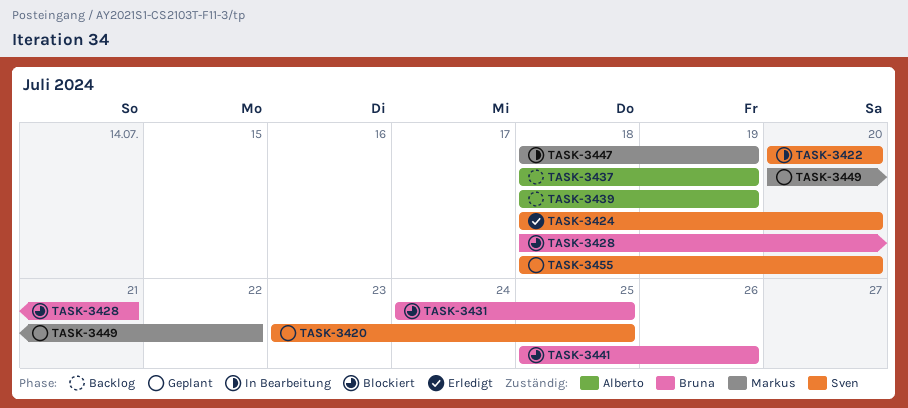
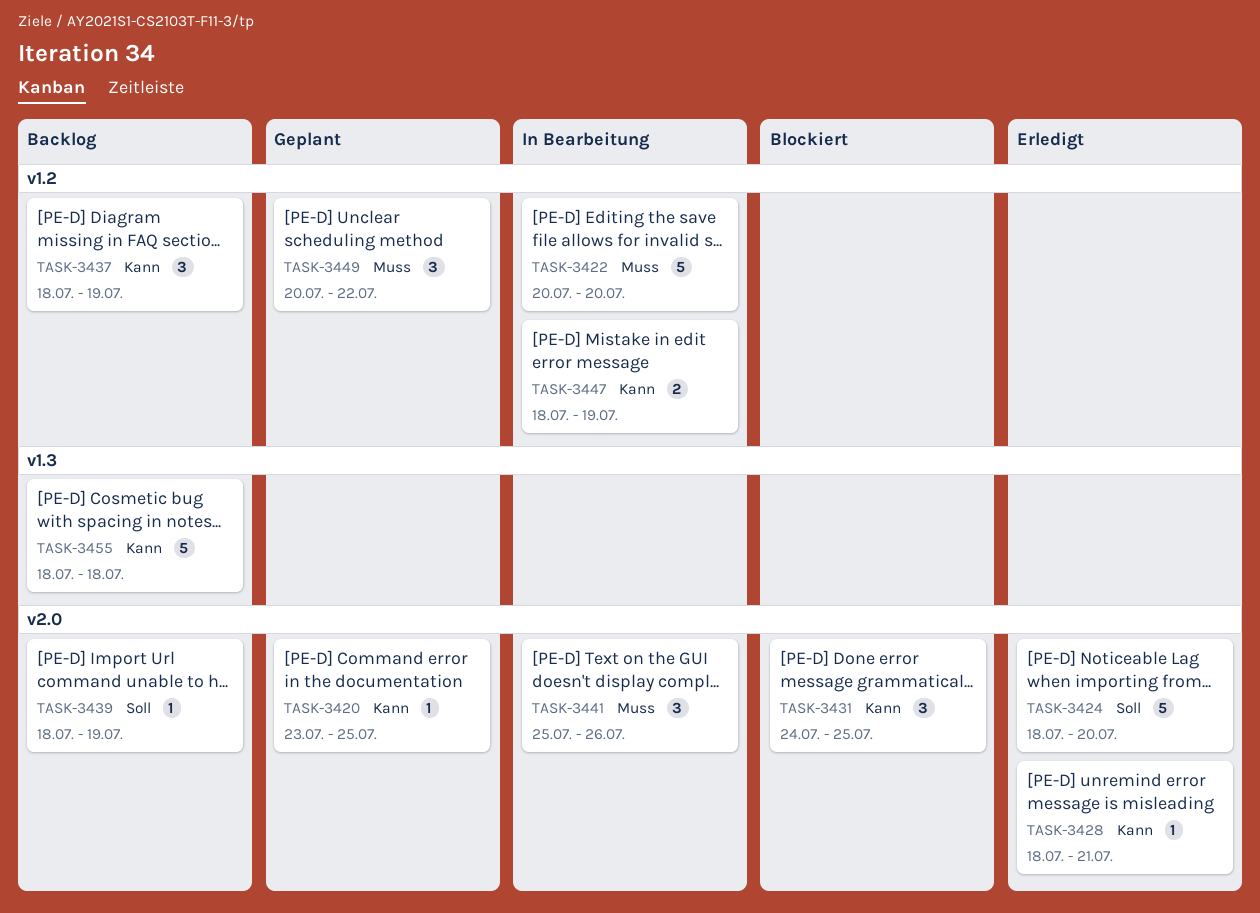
TASK-3428, status: Blockiert -> Erledigt
TASK-3441, status: Blockiert -> In Bearbeitung
TASK-3455, status: Geplant -> Backlog
TASK-3455, due: Jul 20 -> Jul 18

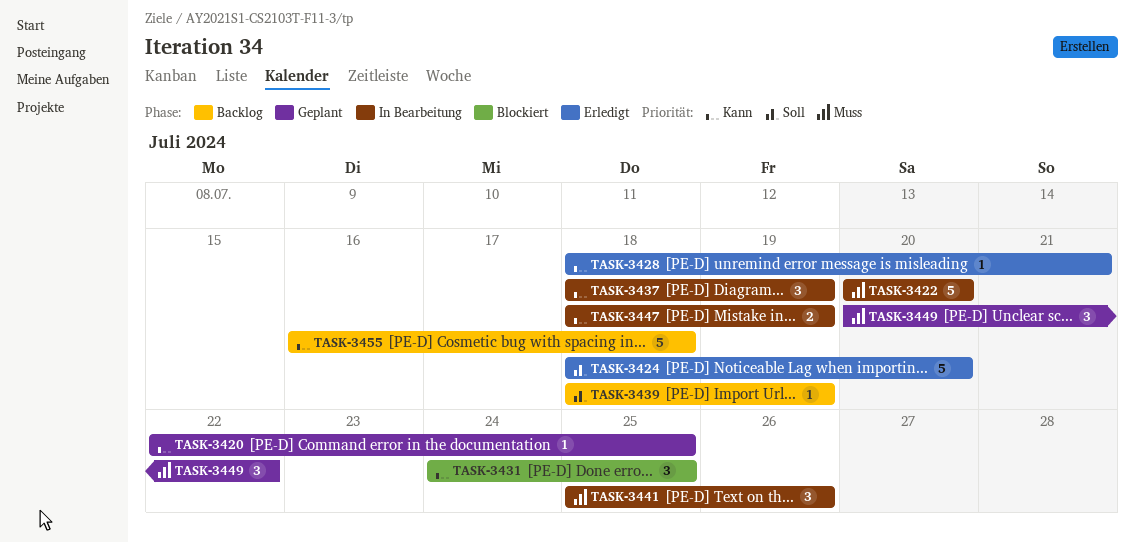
TASK-3420, start: Jul 23 -> Jul 22
TASK-3437, status: Backlog -> In Bearbeitung
TASK-3455, start: Jul 18 -> Jul 16

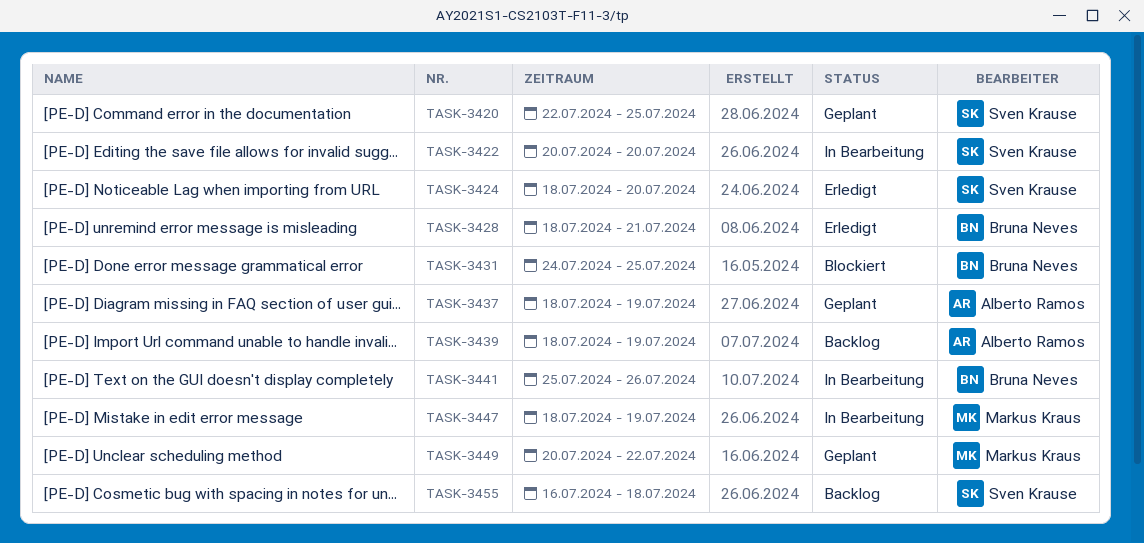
TASK-3437, status: In Bearbeitung -> Geplant

